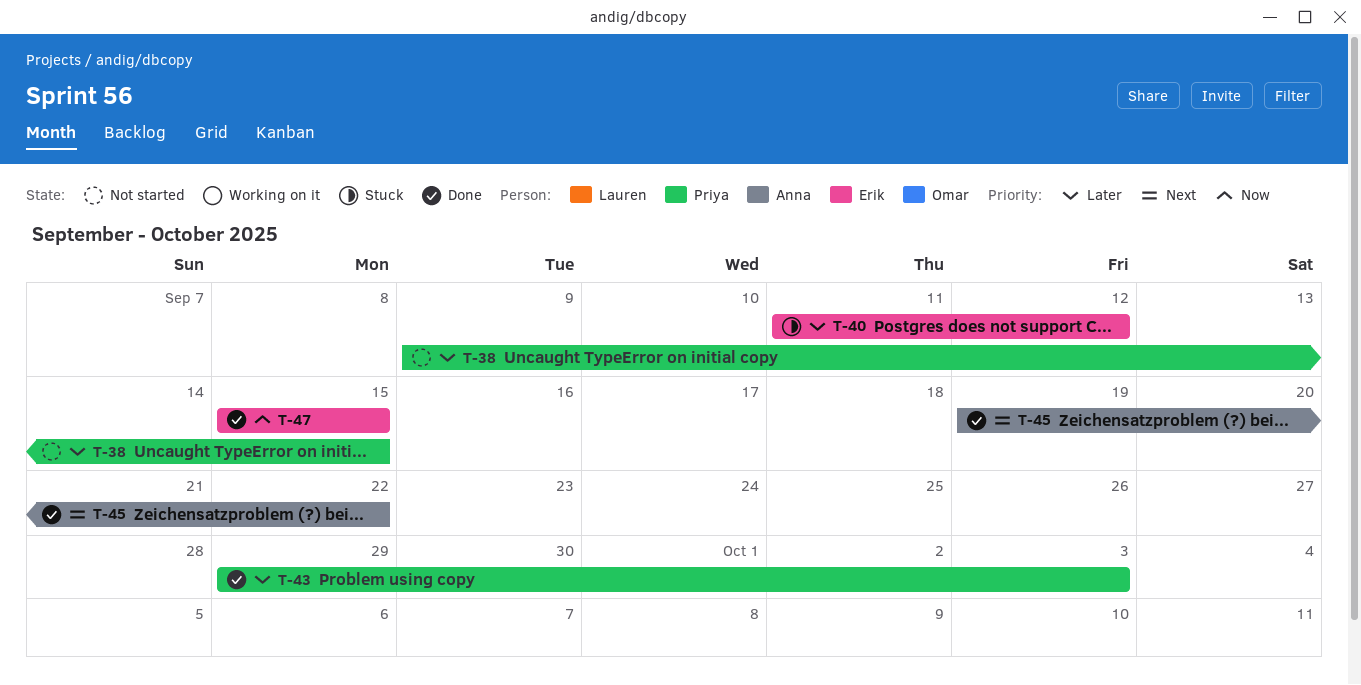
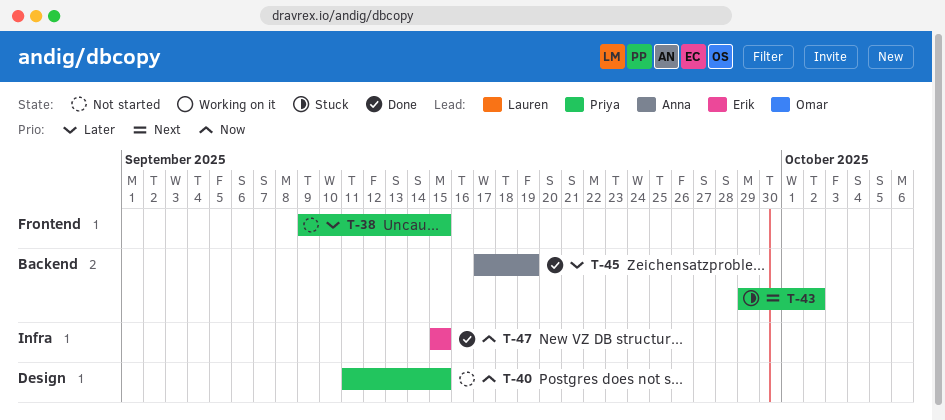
T-40, status: Stuck -> Not started
T-40, owner: Erik -> Priya
T-40, priority: Later -> Now
T-40, due: Sep 12 -> Sep 15
T-43, status: Done -> Stuck
T-43, priority: Later -> Next
T-43, due: Oct 3 -> Oct 2
T-45, priority: Next -> Later
T-45, start: Sep 19 -> Sep 17
T-45, due: Sep 22 -> Sep 19

